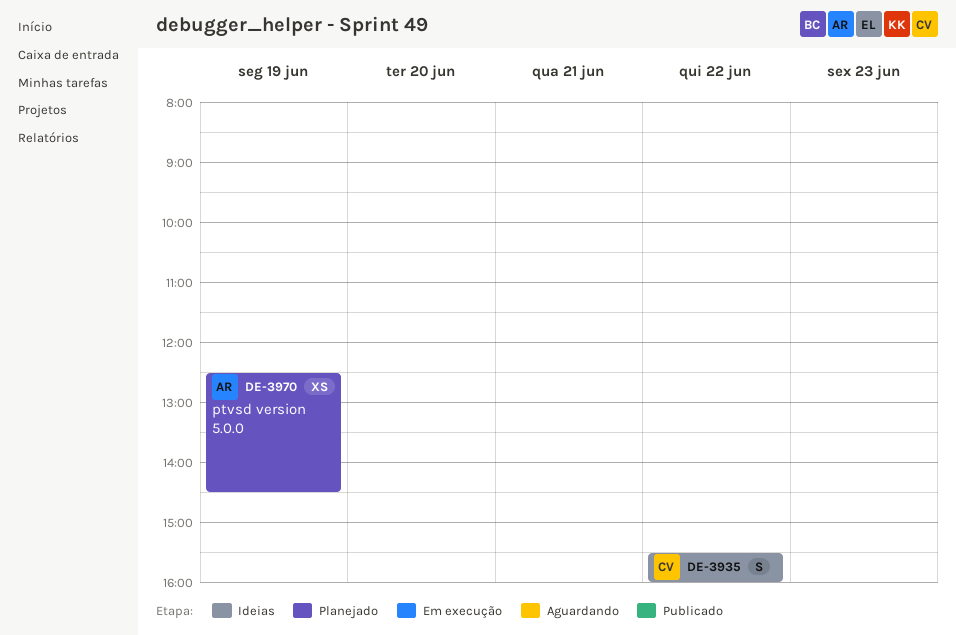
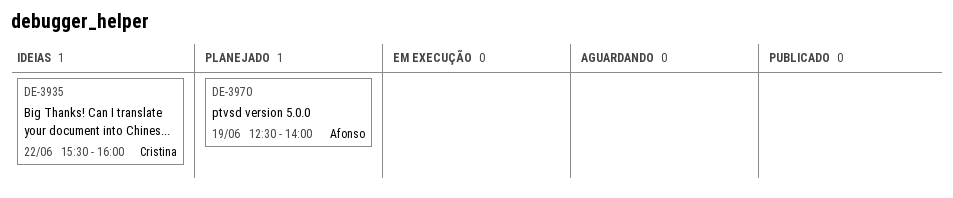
DE-3970, ends: 14:30 -> 14:00

